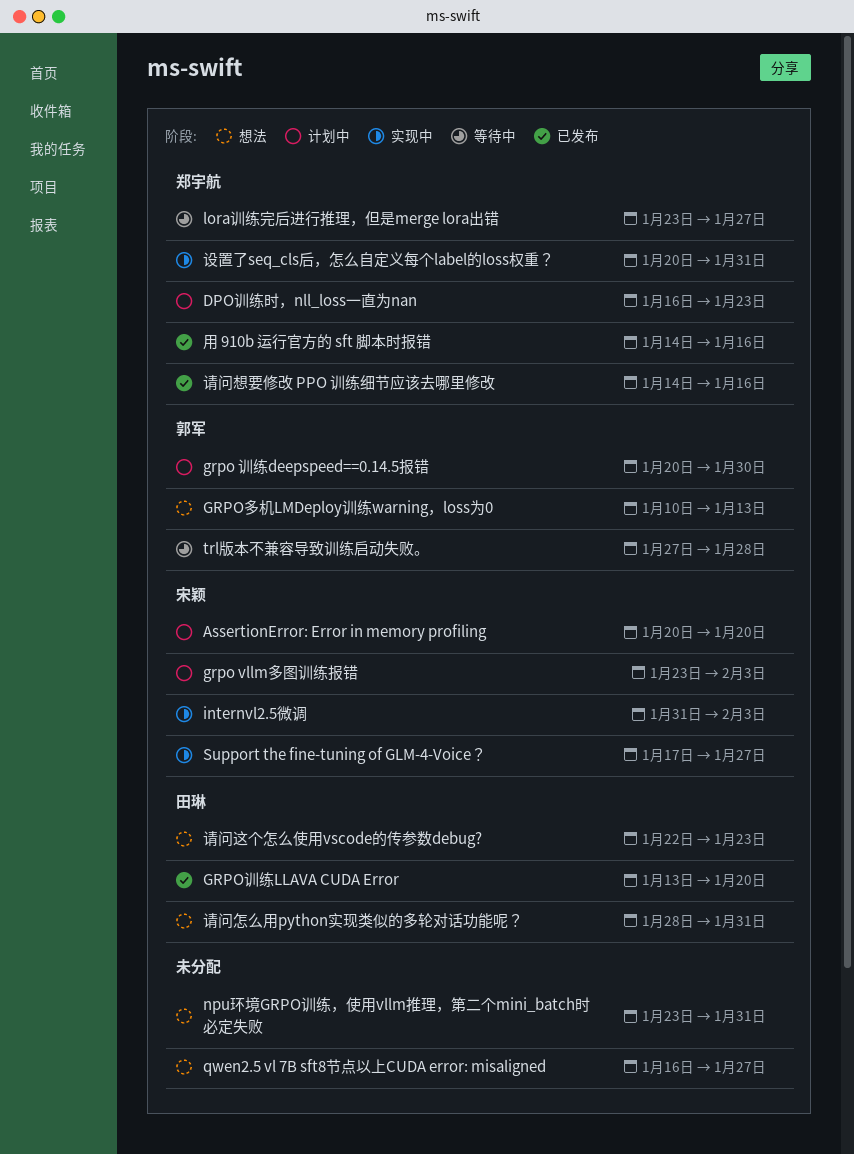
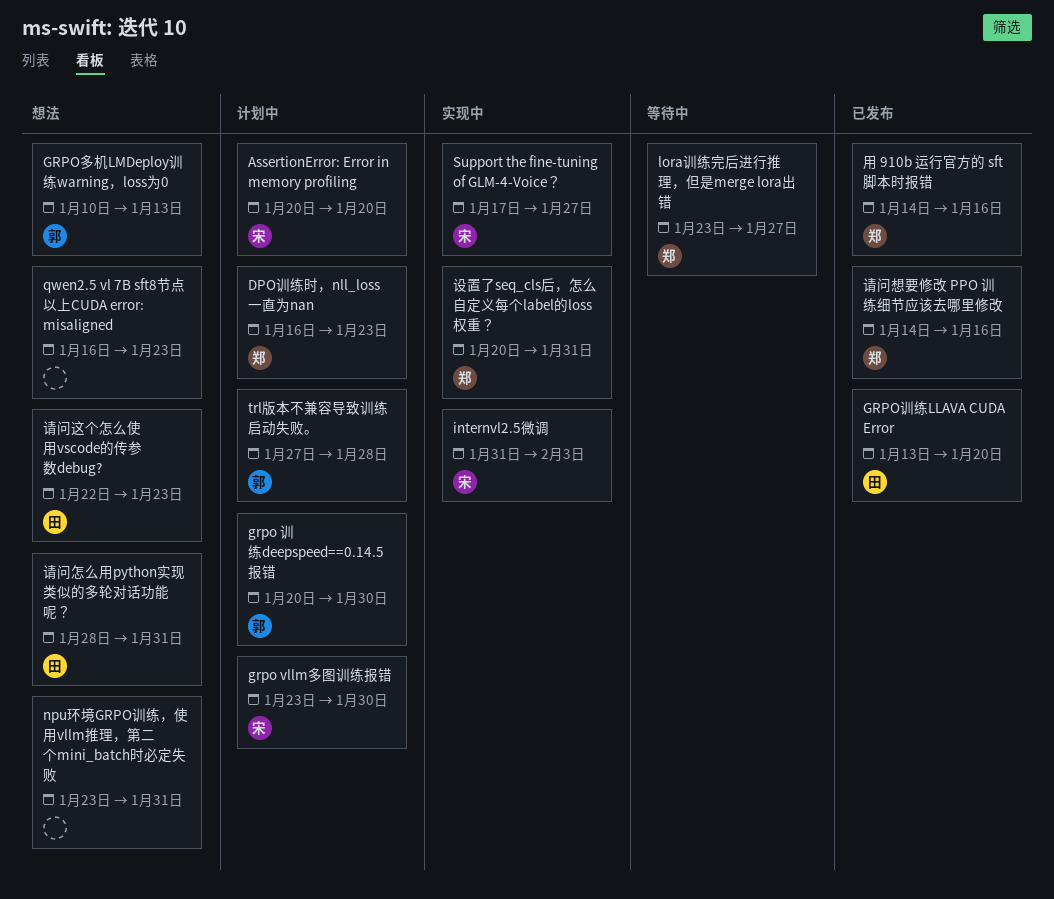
grpo vllm多图训练报错, due: Feb 3 -> Jan 30
qwen2.5 vl 7B sft8节点以上CUDA error: misaligned, due: Jan 27 -> Jan 23
trl版本不兼容导致训练启动失败。, status: 等待中 -> 计划中

